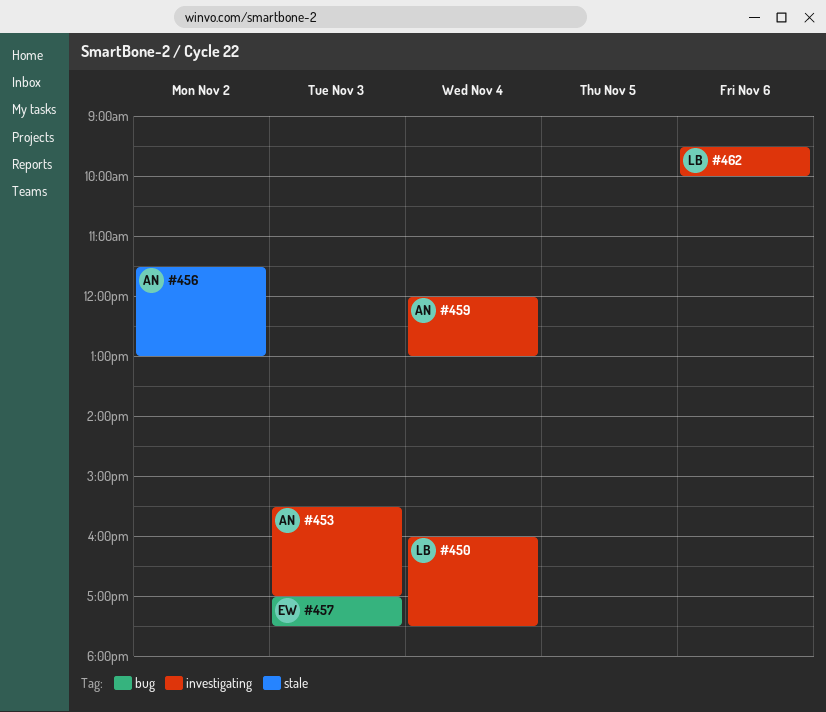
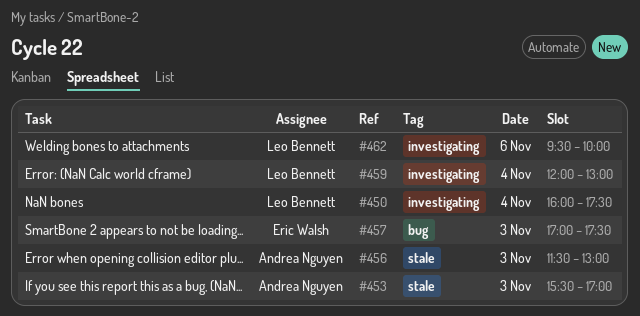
#453, label: investigating -> stale
#456, day: Nov 2 -> Nov 3
#459, owner: Andrea Nguyen -> Leo Bennett

